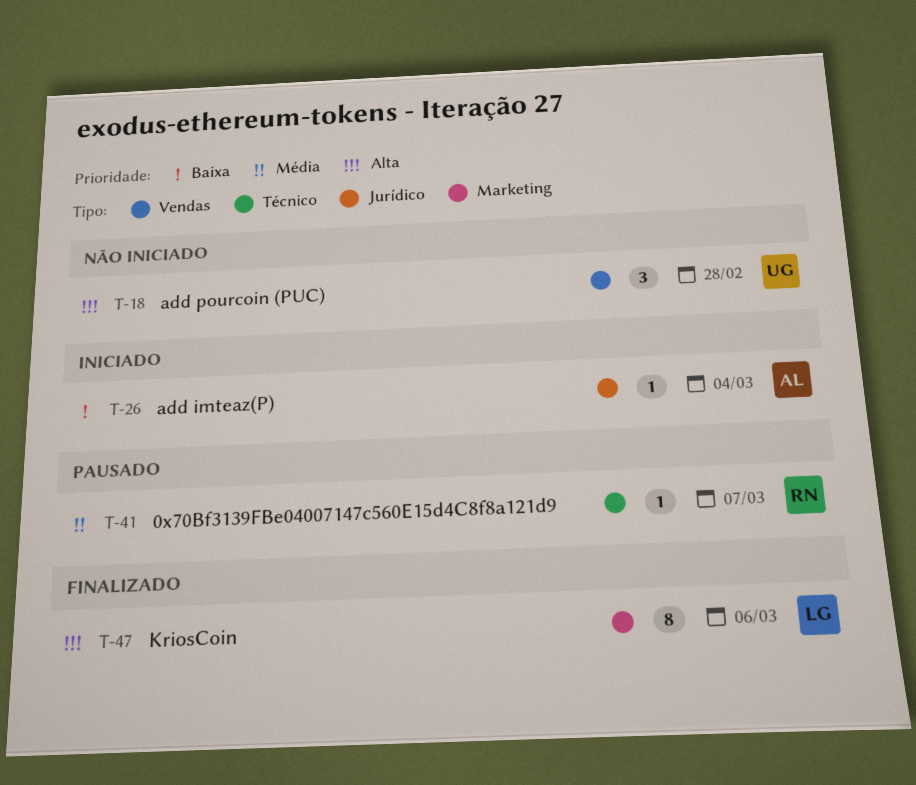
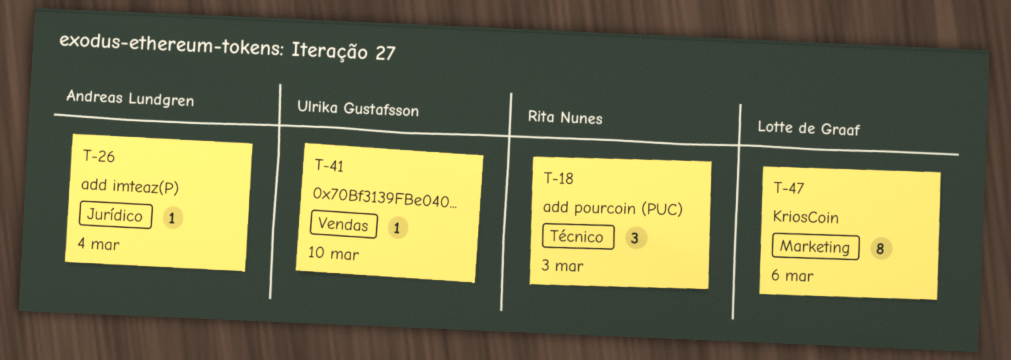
T-18, owner: Ulrika Gustafsson -> Rita Nunes
T-18, label: Vendas -> Técnico
T-18, due: Feb 28 -> Mar 3
T-41, owner: Rita Nunes -> Ulrika Gustafsson
T-41, label: Técnico -> Vendas
T-41, due: Mar 7 -> Mar 10

